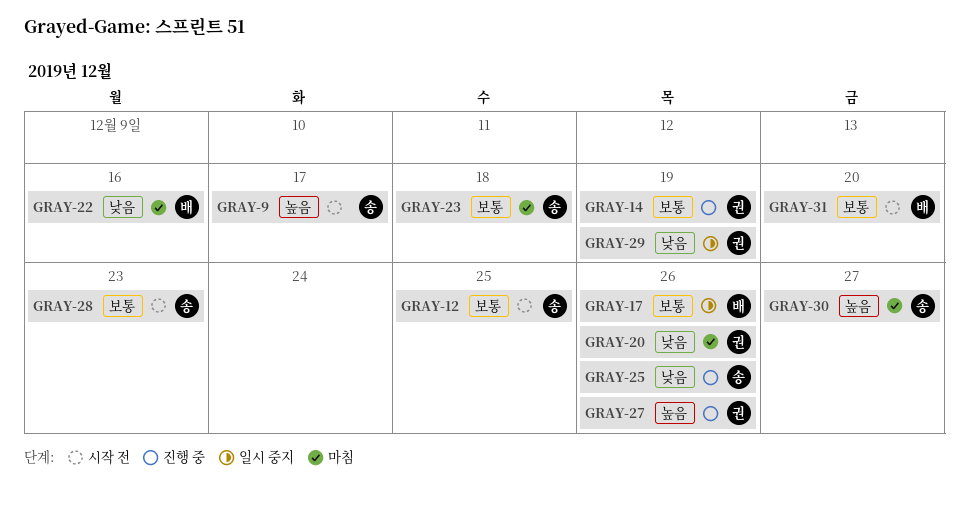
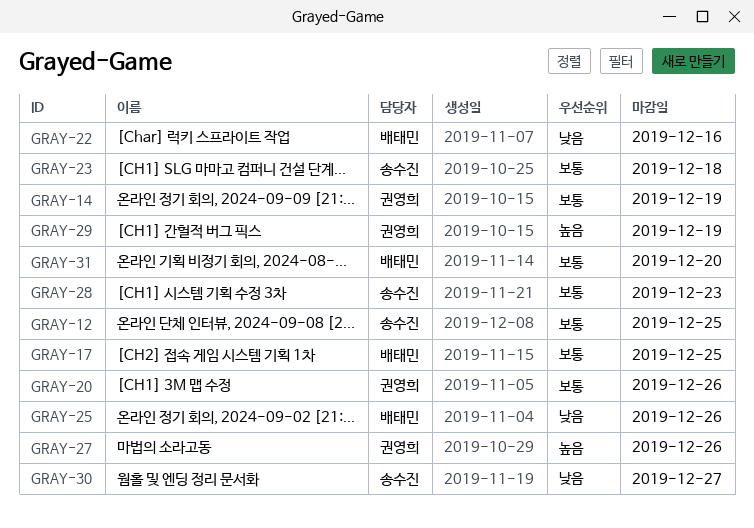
GRAY-9: present -> none
GRAY-17, due: Dec 26 -> Dec 25
GRAY-20, priority: 낮음 -> 보통
GRAY-25, owner: 송수진 -> 배태민
GRAY-29, priority: 낮음 -> 높음
GRAY-30, priority: 높음 -> 낮음

